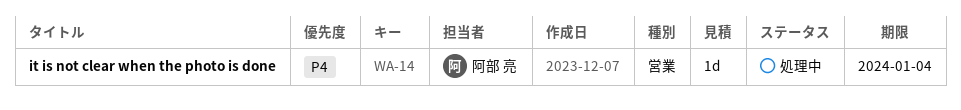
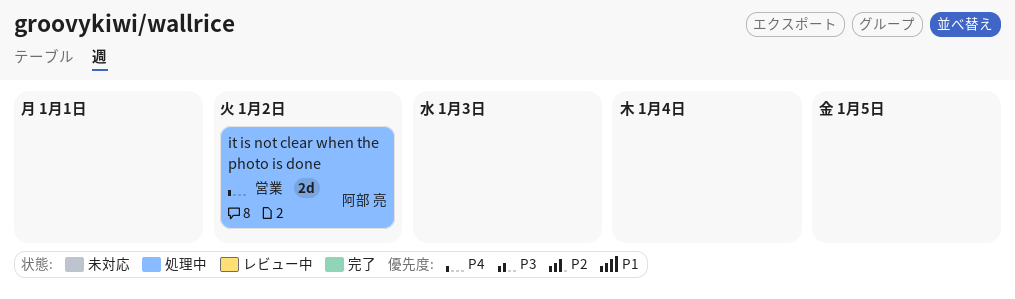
it is not clear when the photo is done, estimate: 1d -> 2d
it is not clear when the photo is done, due: Jan 4 -> Jan 2

